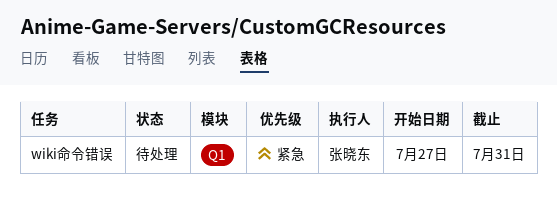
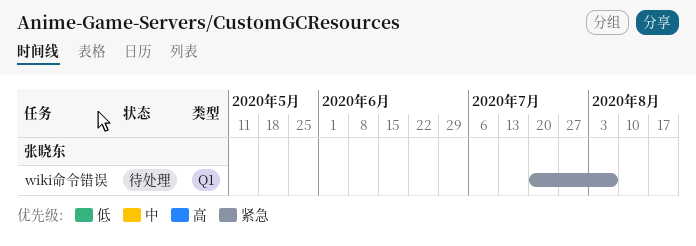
wiki命令错误, start: Jul 27 -> Jul 20
wiki命令错误, due: Jul 31 -> Aug 7

